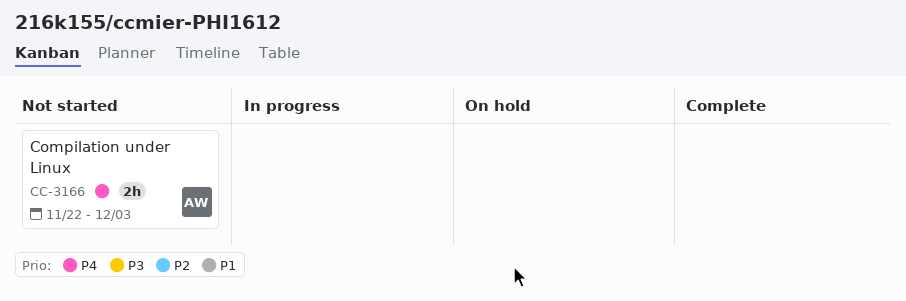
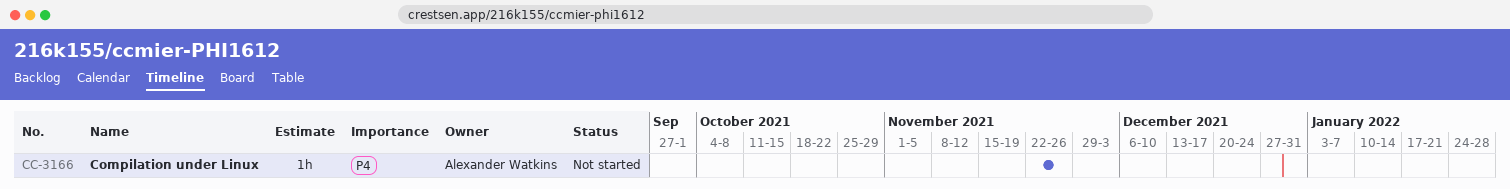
CC-3166, estimate: 2h -> 1h
CC-3166, due: Dec 3 -> Nov 26

